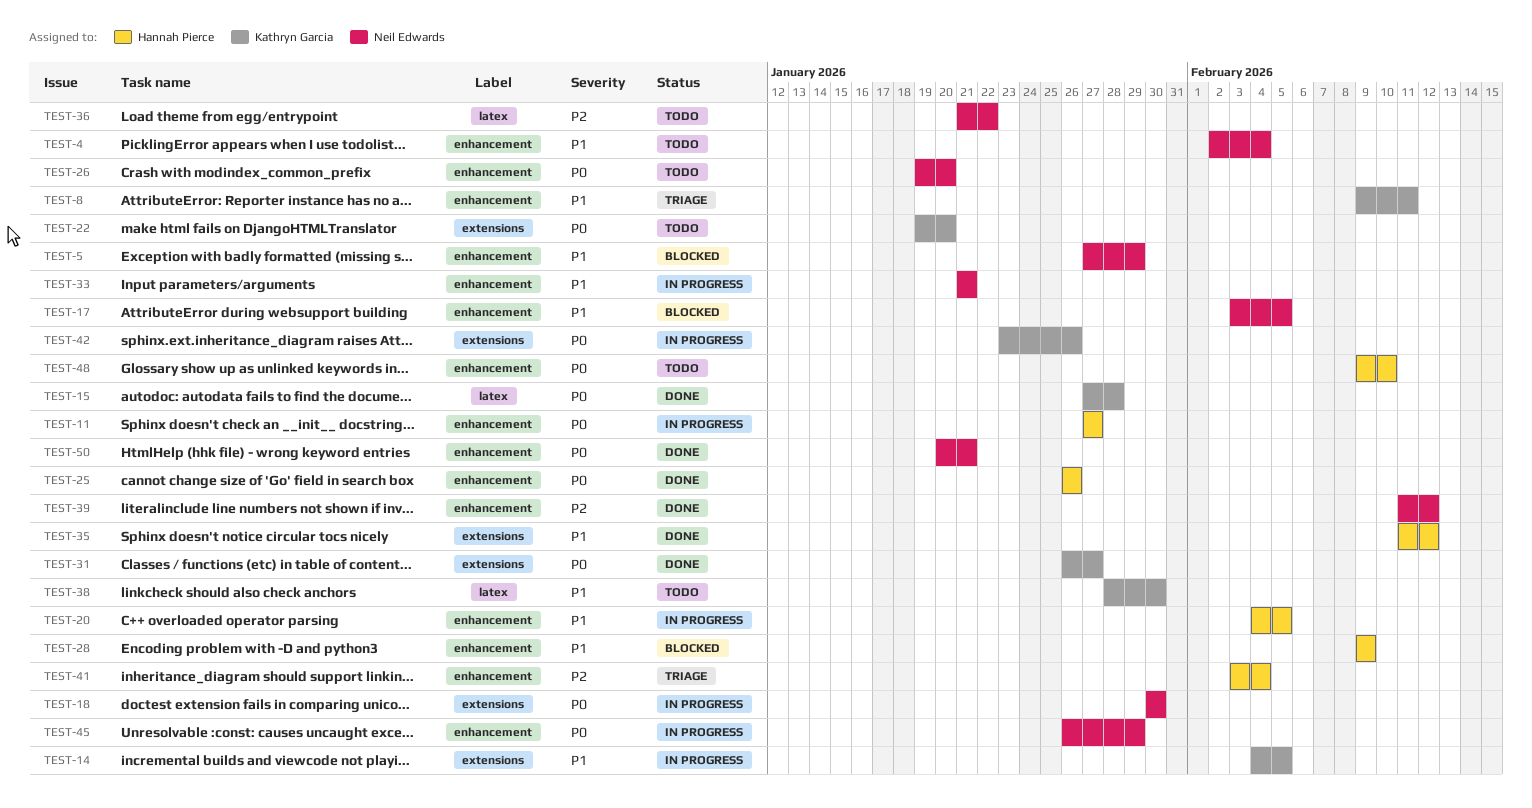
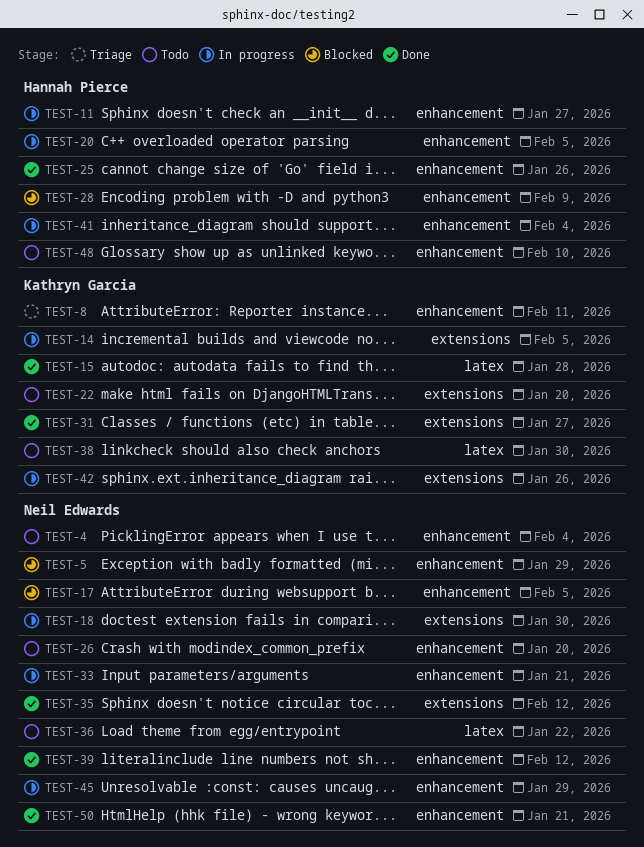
TEST-35, owner: Hannah Pierce -> Neil Edwards
TEST-41, status: Triage -> In progress

